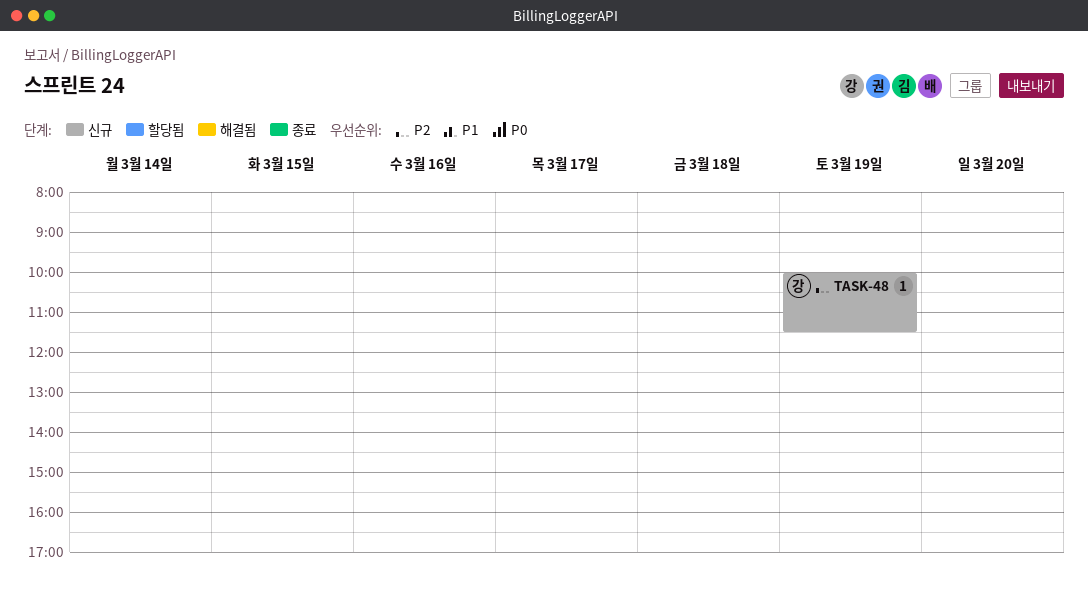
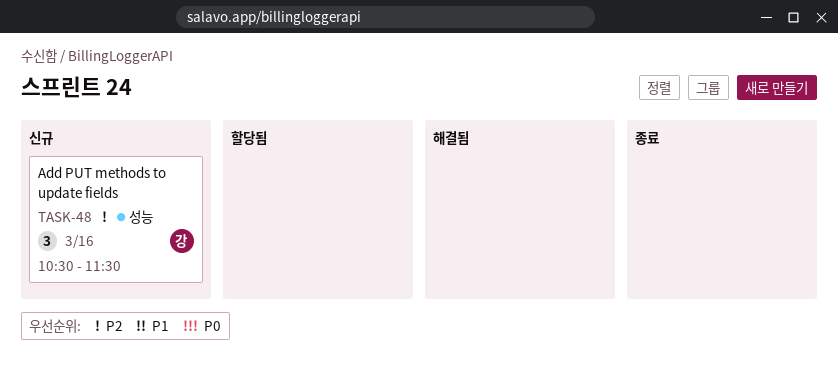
TASK-48, estimate: 1 -> 3
TASK-48, day: Mar 19 -> Mar 16
TASK-48, begins: 10:00 -> 10:30

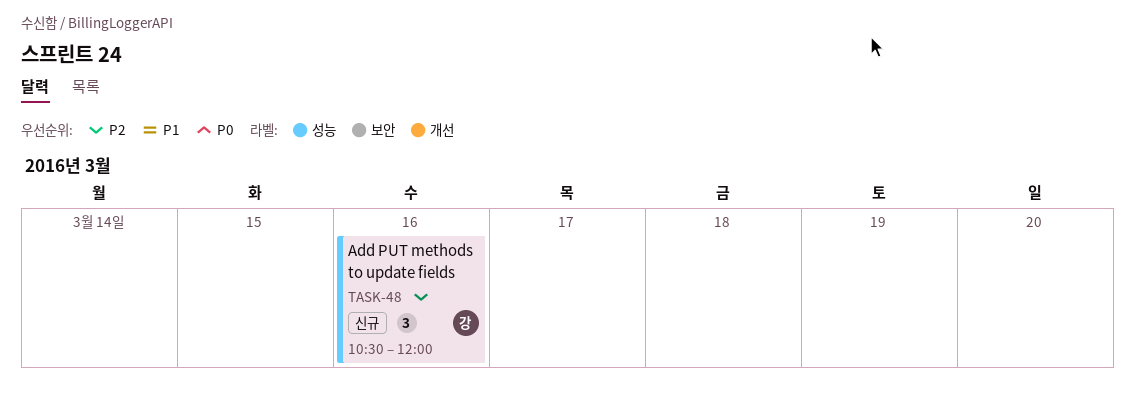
TASK-48, ends: 11:30 -> 12:00

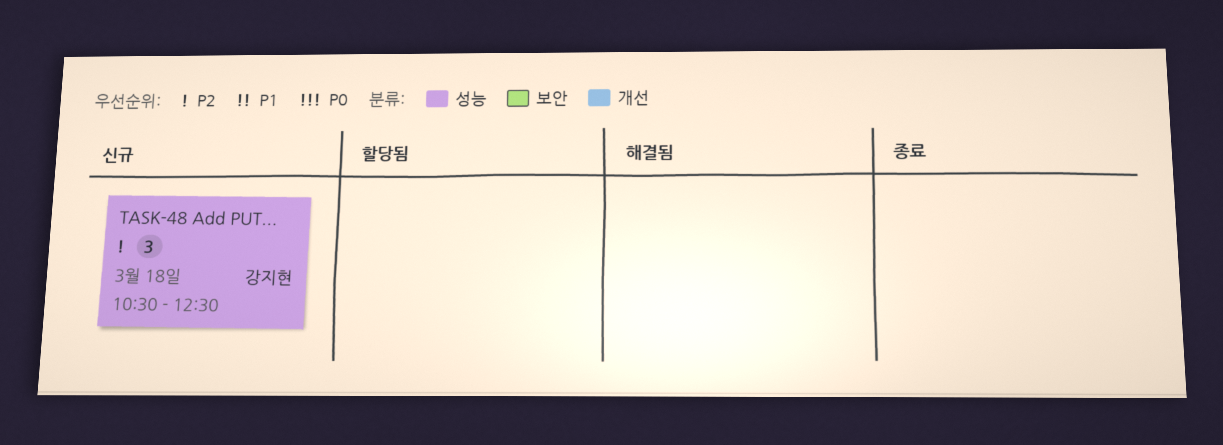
TASK-48, day: Mar 16 -> Mar 18
TASK-48, ends: 12:00 -> 12:30

